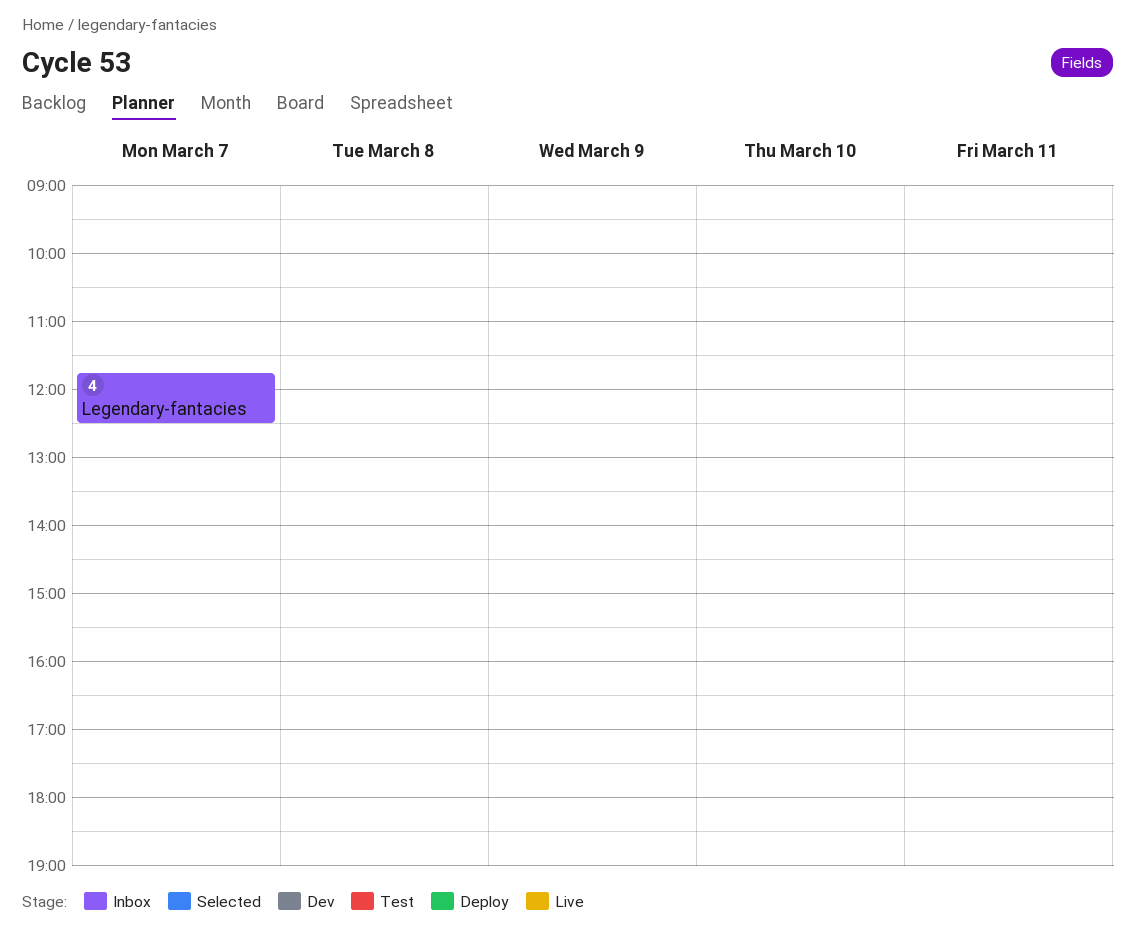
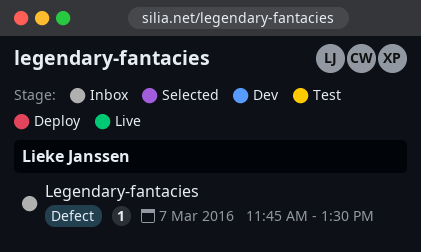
Legendary-fantacies, estimate: 4 -> 1
Legendary-fantacies, ends: 12:30 -> 13:30

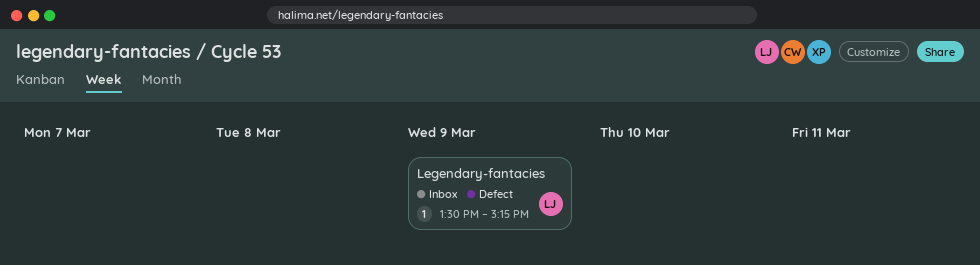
Legendary-fantacies, day: Mar 7 -> Mar 9
Legendary-fantacies, begins: 11:45 -> 13:30
Legendary-fantacies, ends: 13:30 -> 15:15

